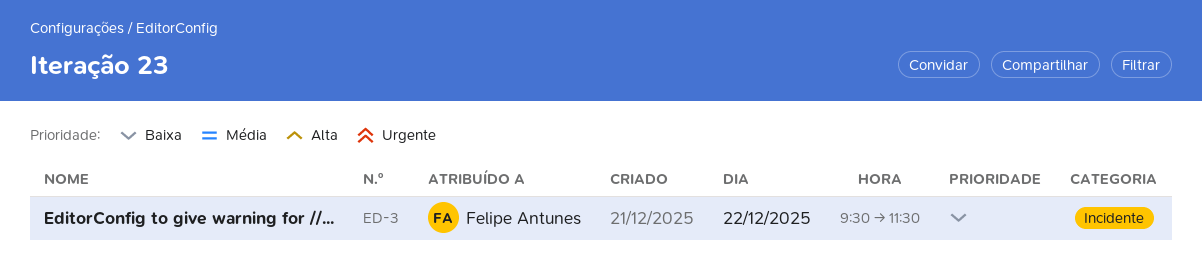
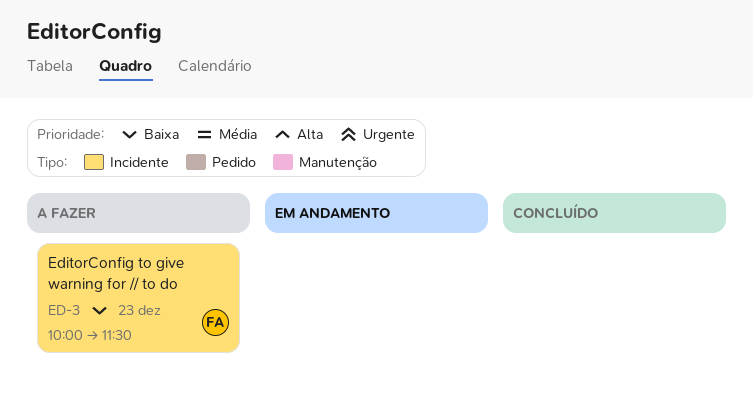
ED-3, day: Dec 22 -> Dec 23
ED-3, begins: 09:30 -> 10:00

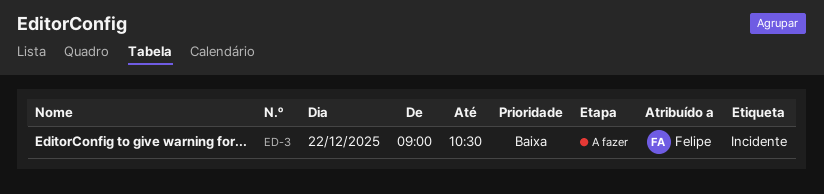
ED-3, day: Dec 23 -> Dec 22
ED-3, begins: 10:00 -> 09:00
ED-3, ends: 11:30 -> 10:30

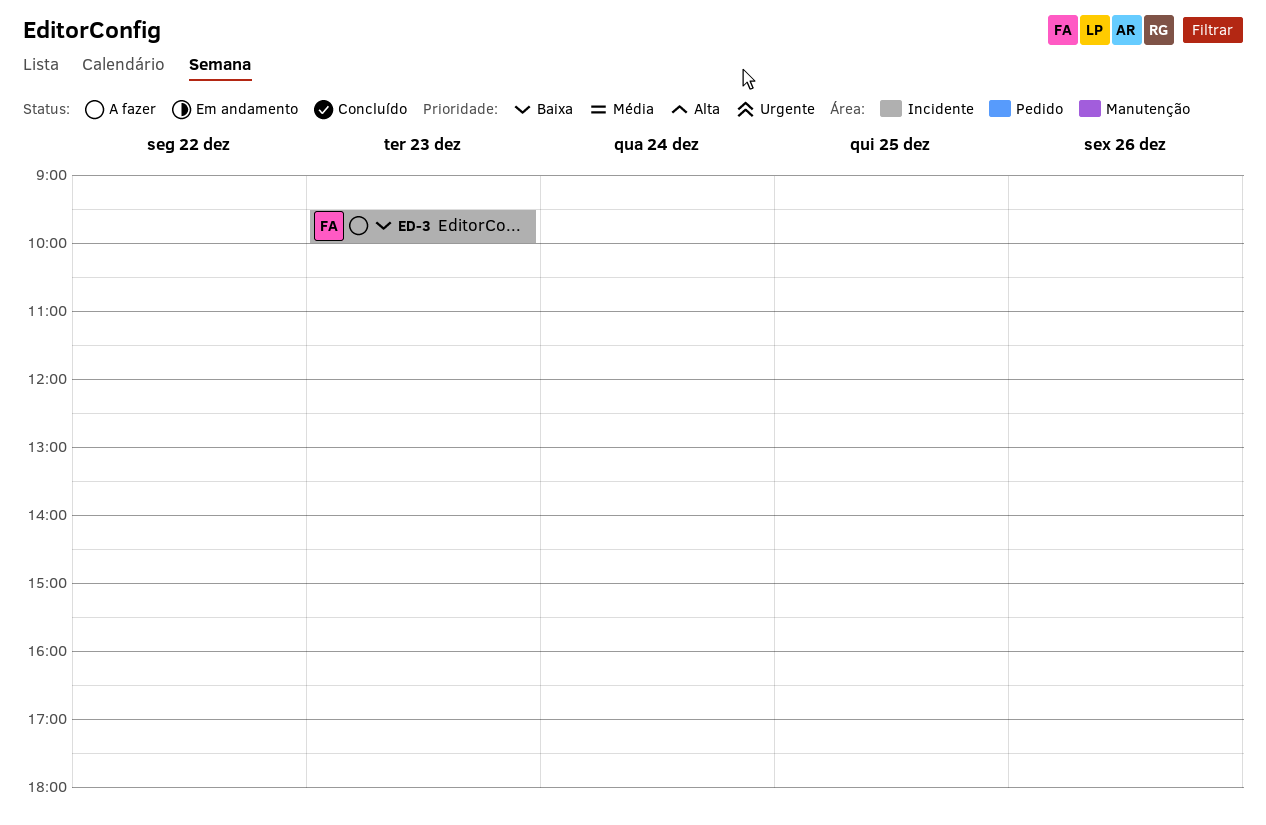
ED-3, day: Dec 22 -> Dec 23
ED-3, begins: 09:00 -> 09:30
ED-3, ends: 10:30 -> 10:00

